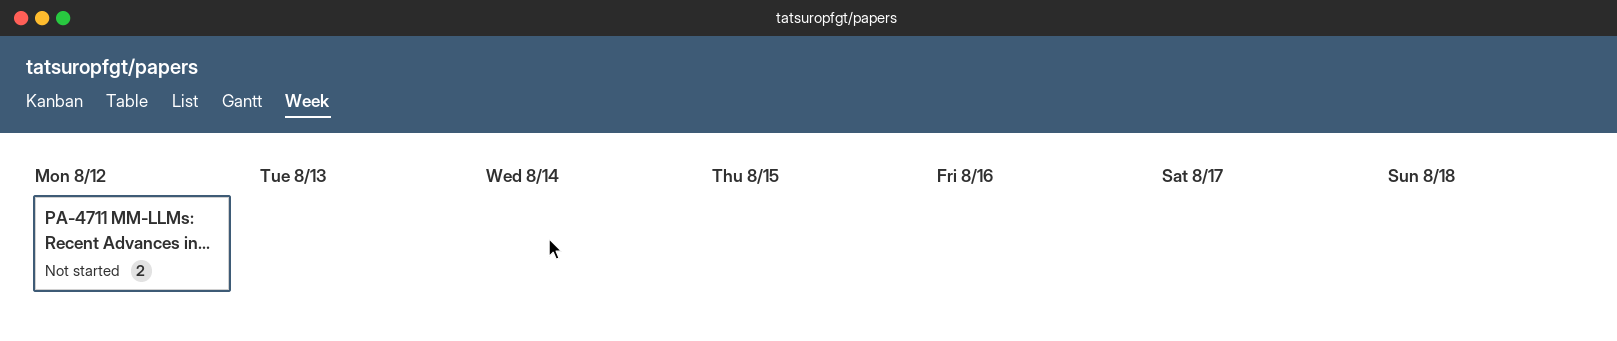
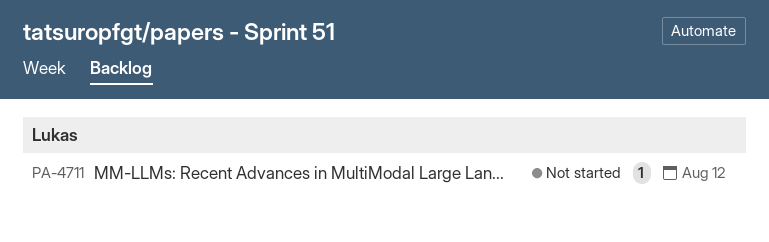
PA-4711, estimate: 2 -> 1

